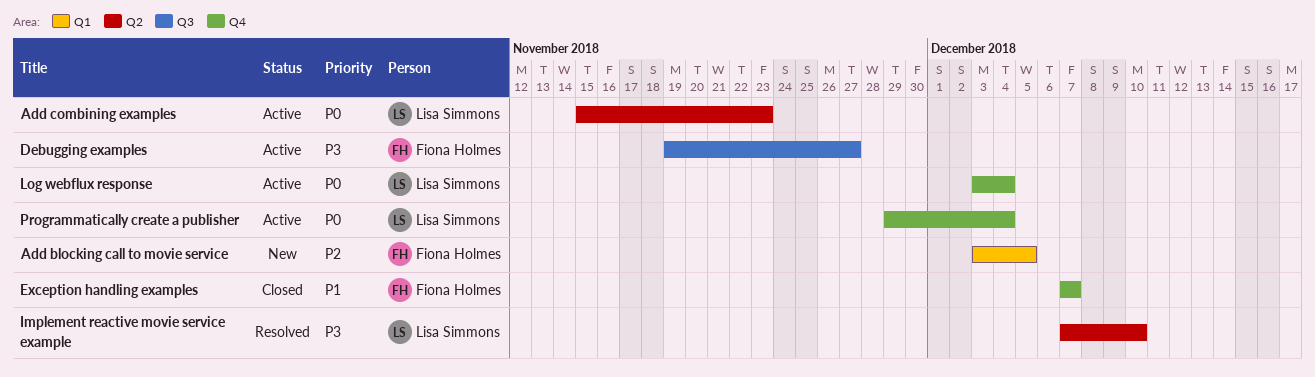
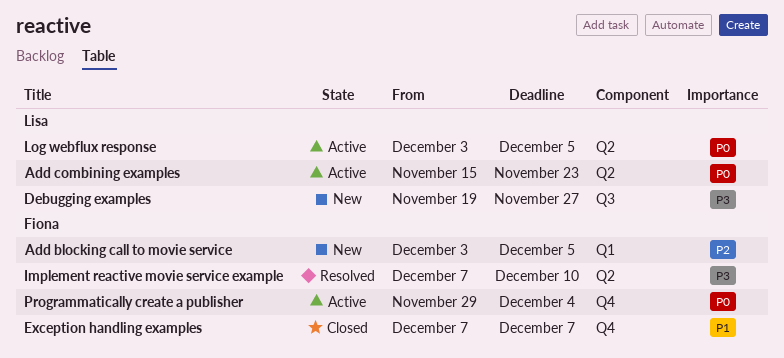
Debugging examples, status: Active -> New
Debugging examples, owner: Fiona Holmes -> Lisa Simmons
Implement reactive movie service example, owner: Lisa Simmons -> Fiona Holmes
Log webflux response, label: Q4 -> Q2
Log webflux response, due: Dec 4 -> Dec 5
Programmatically create a publisher, owner: Lisa Simmons -> Fiona Holmes

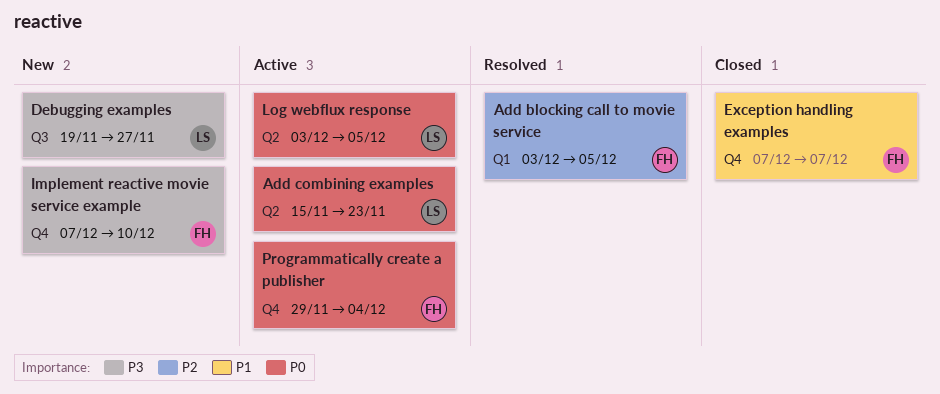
Add blocking call to movie service, status: New -> Resolved
Implement reactive movie service example, status: Resolved -> New
Implement reactive movie service example, label: Q2 -> Q4

